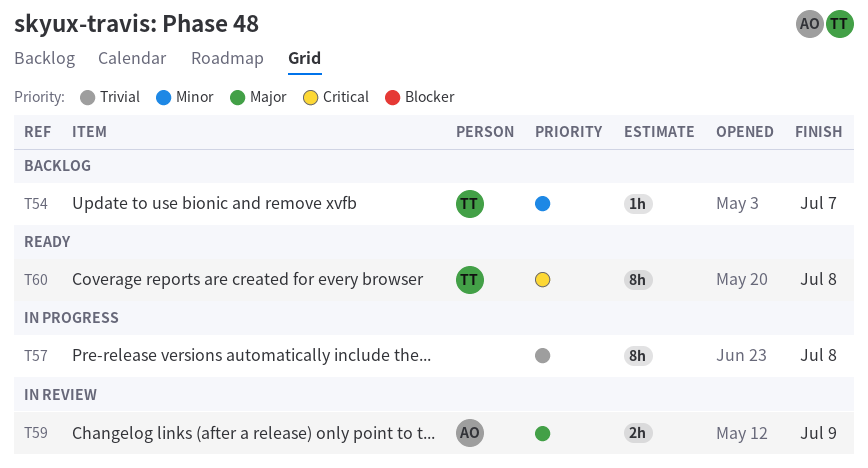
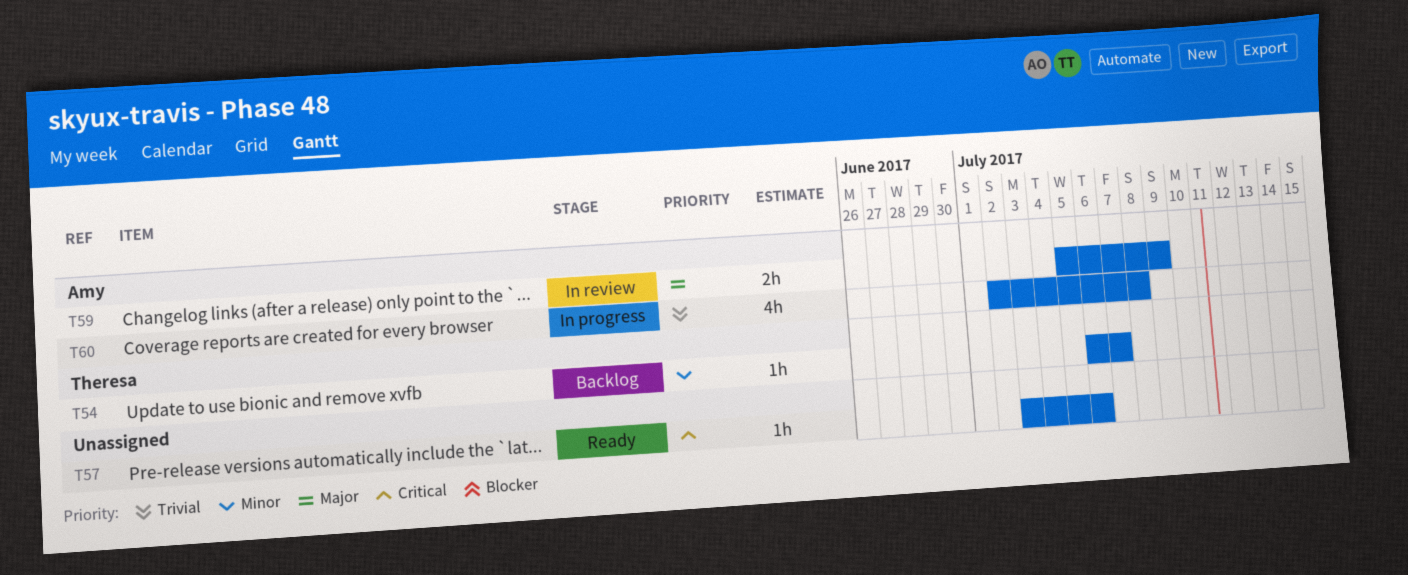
T57, status: In progress -> Ready
T57, priority: Trivial -> Critical
T57, estimate: 8h -> 1h
T57, due: Jul 8 -> Jul 6
T60, status: Ready -> In progress
T60, owner: Theresa -> Amy
T60, priority: Critical -> Trivial
T60, estimate: 8h -> 4h

